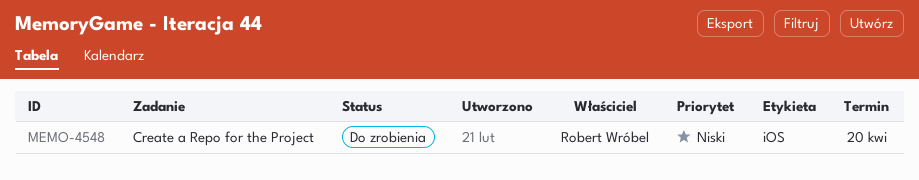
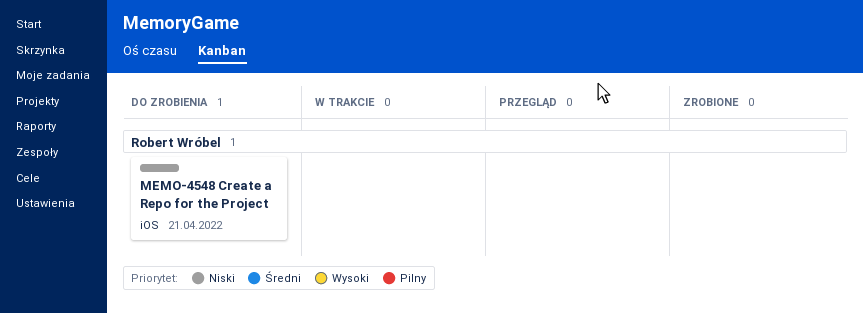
MEMO-4548, due: Apr 20 -> Apr 21

